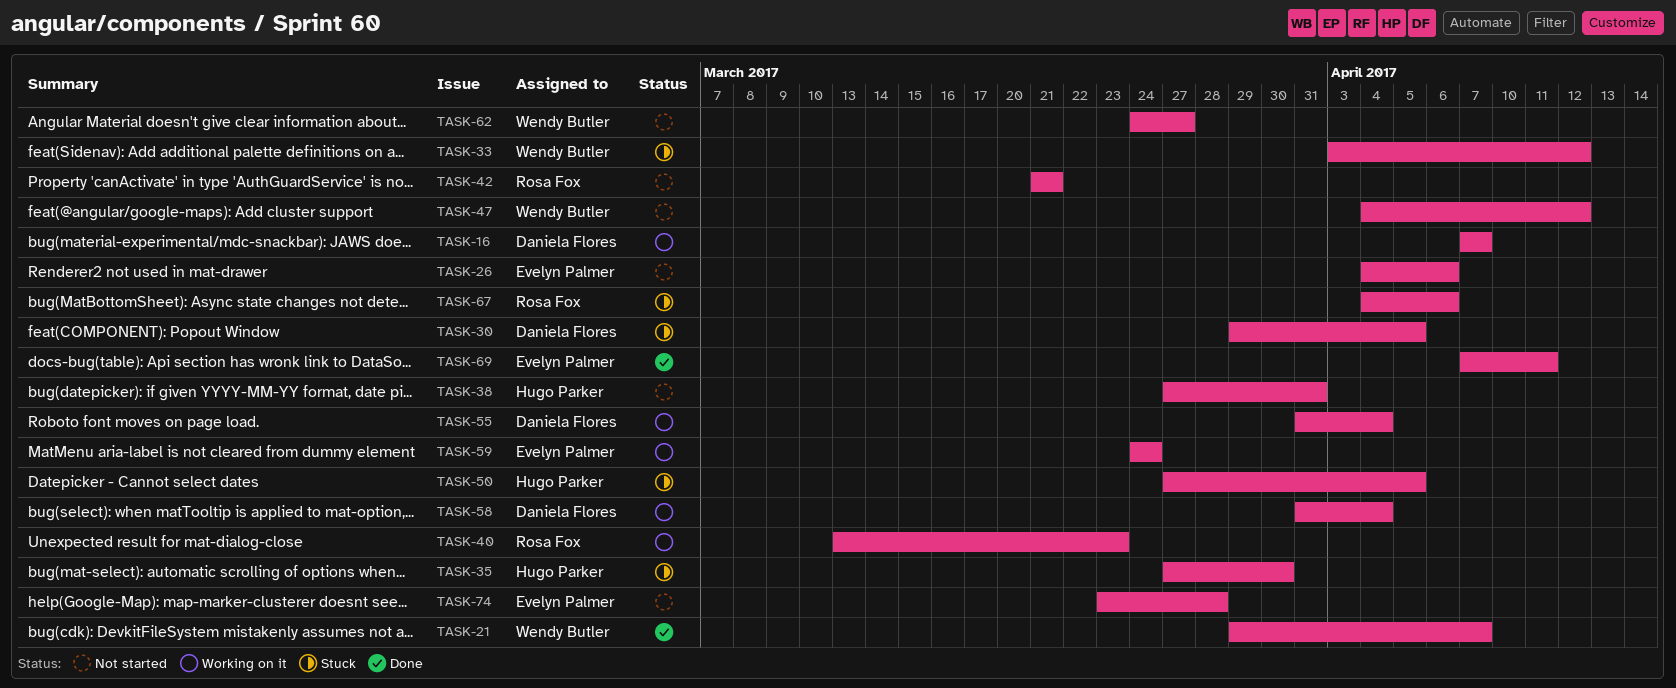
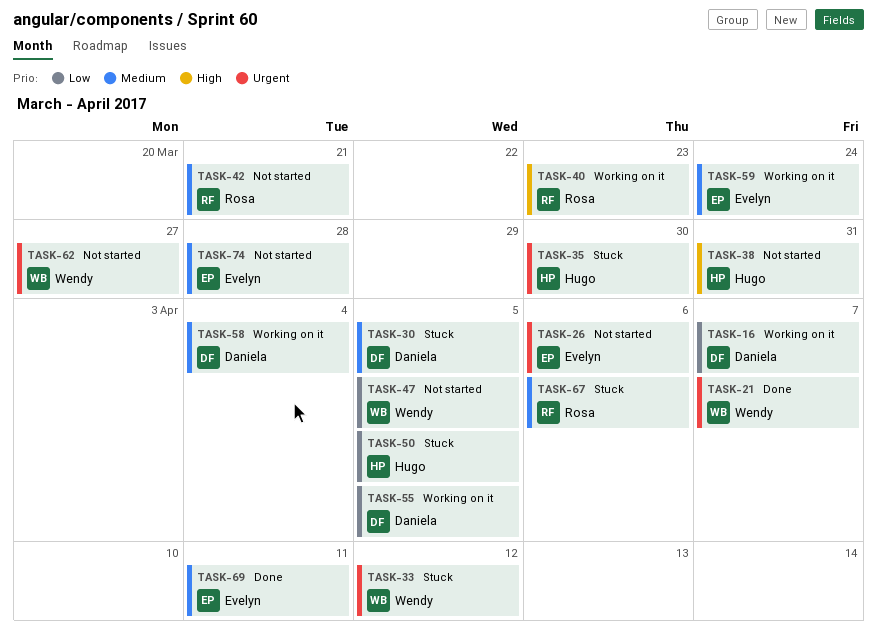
TASK-47, due: Apr 12 -> Apr 5
TASK-55, due: Apr 4 -> Apr 5

